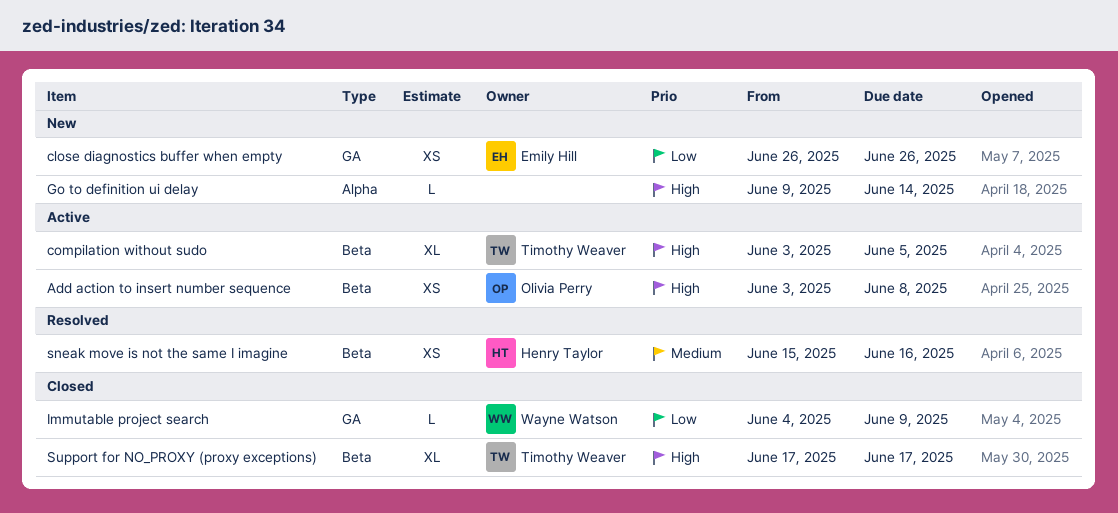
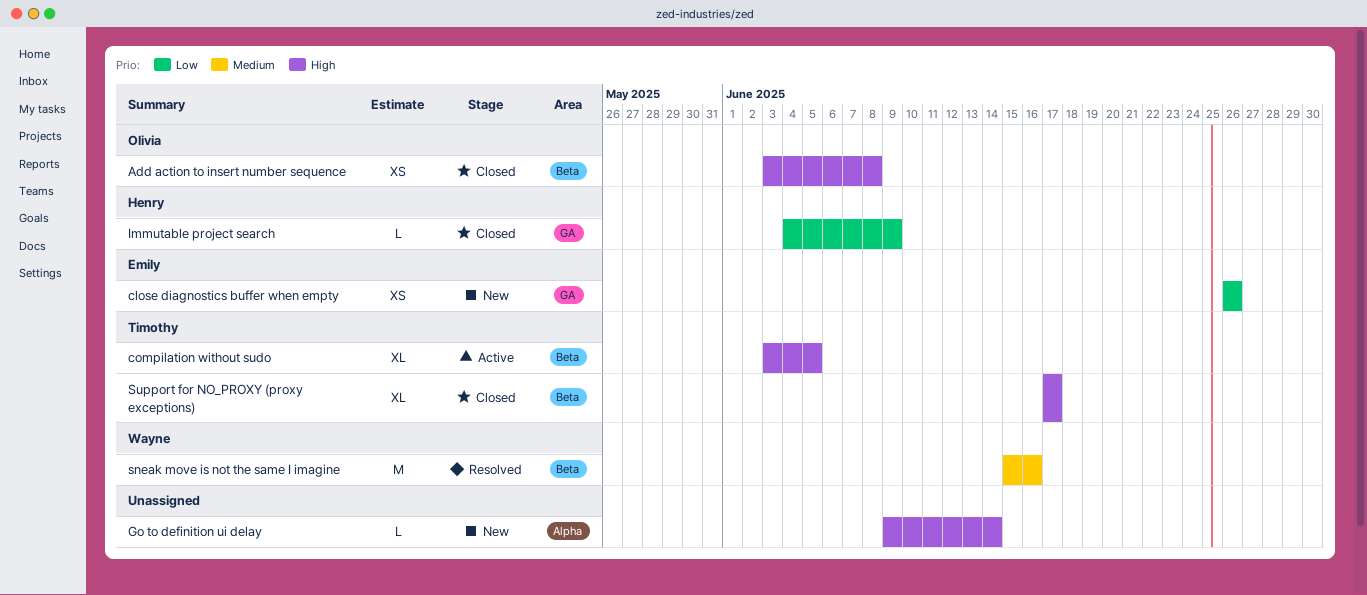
Add action to insert number sequence, status: Active -> Closed
Immutable project search, owner: Wayne Watson -> Henry Taylor
sneak move is not the same I imagine, owner: Henry Taylor -> Wayne Watson
sneak move is not the same I imagine, estimate: XS -> M

